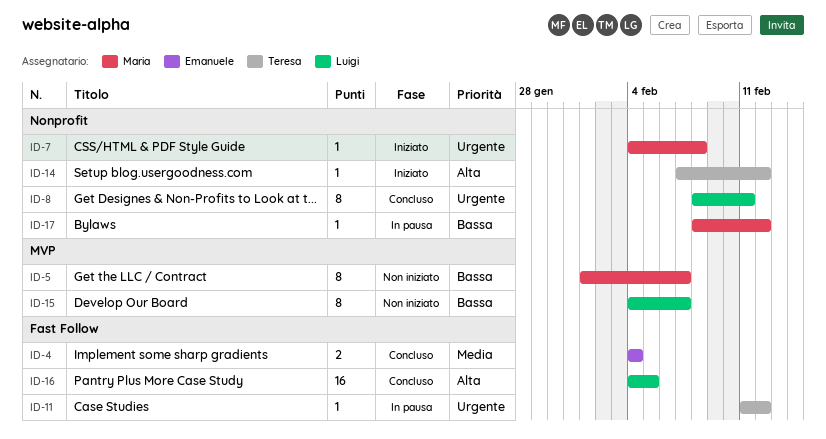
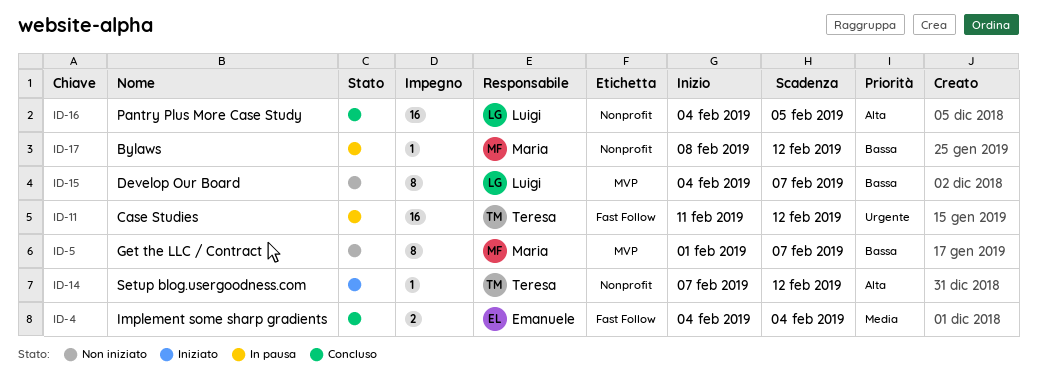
ID-7: present -> none
ID-8: present -> none
ID-11, estimate: 1 -> 16
ID-16, label: Fast Follow -> Nonprofit

